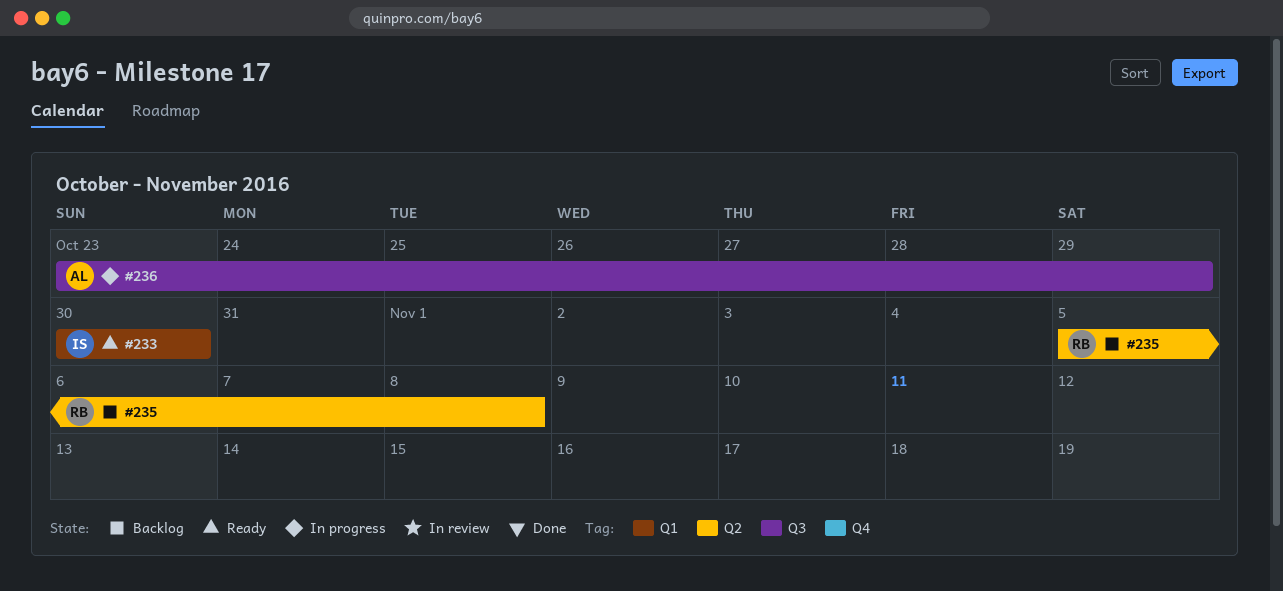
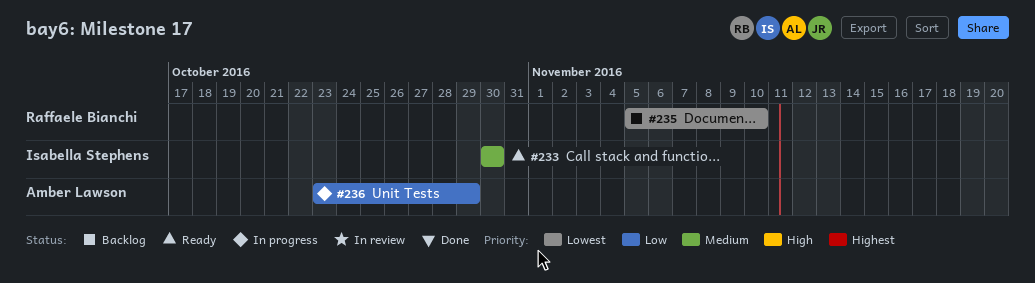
#235, due: Nov 8 -> Nov 10

